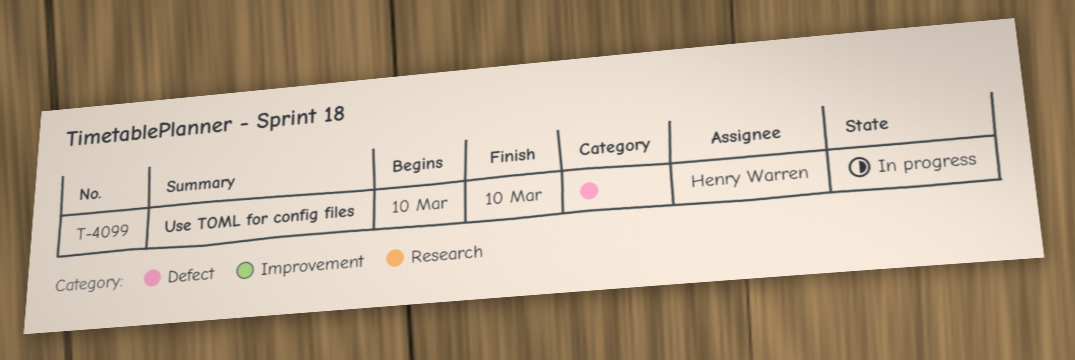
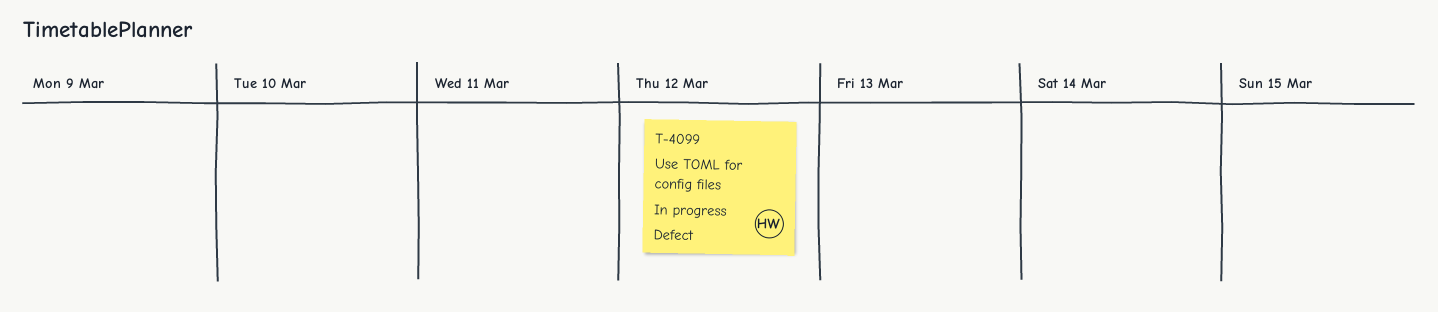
T-4099, due: Mar 10 -> Mar 12

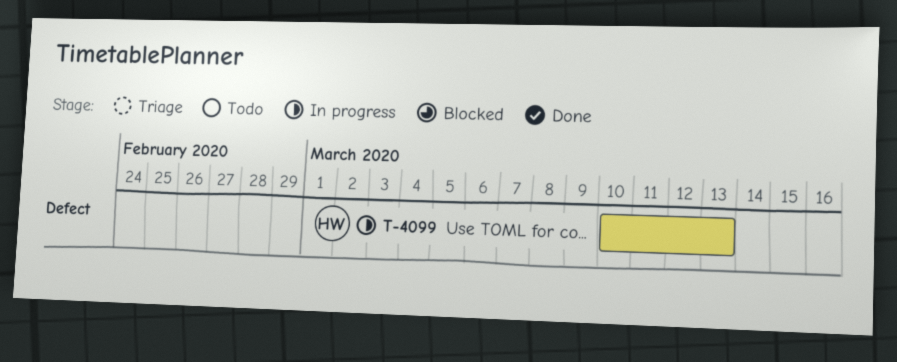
T-4099, due: Mar 12 -> Mar 13

